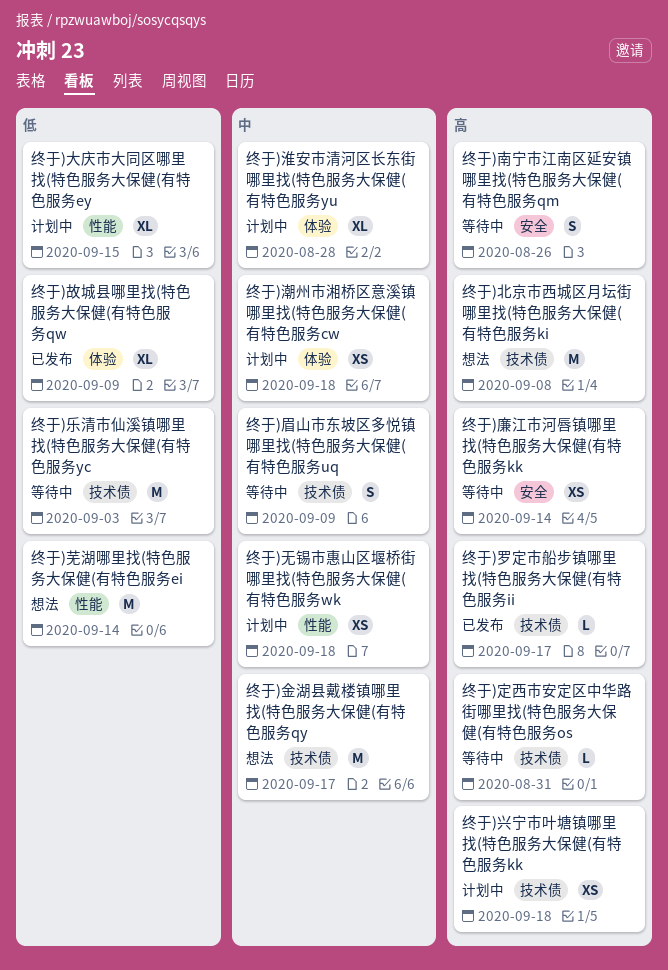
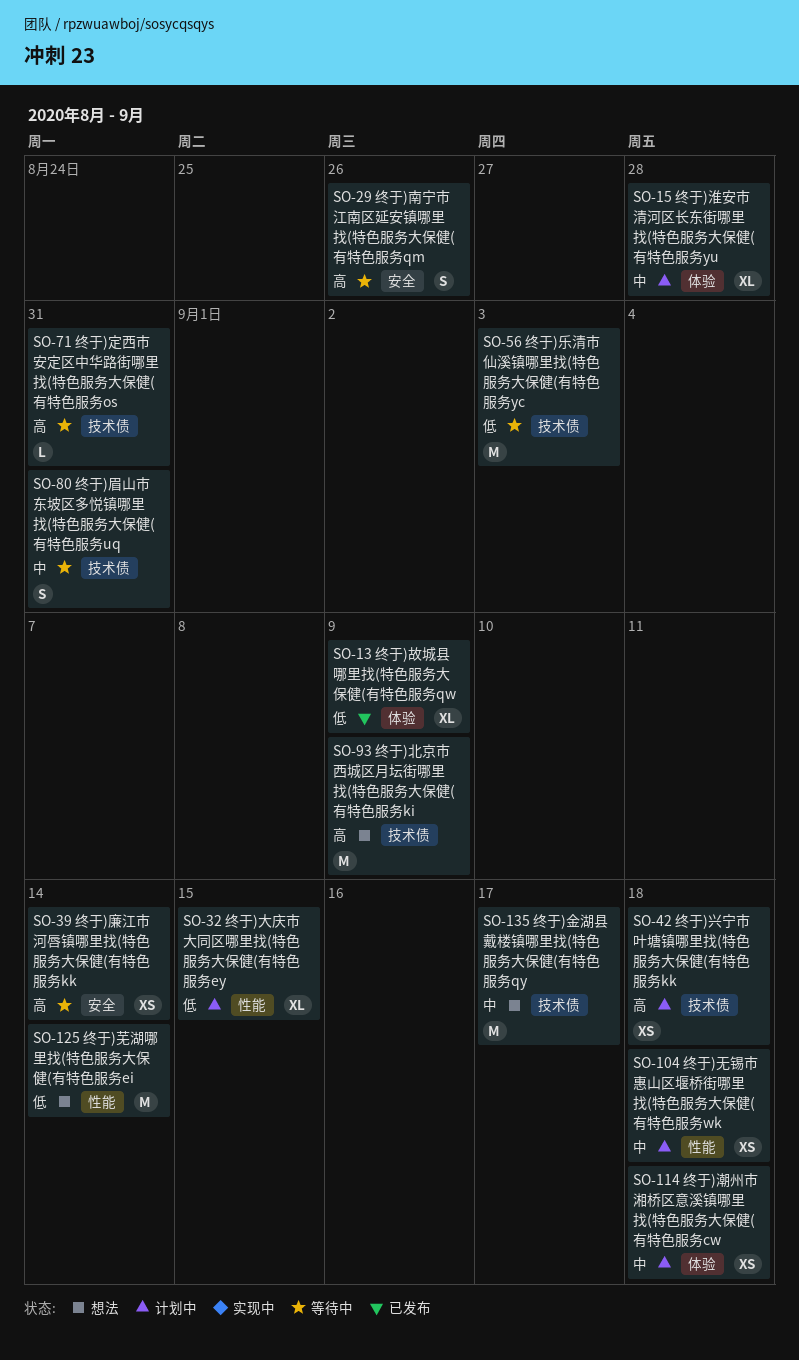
终于)北京市西城区月坛街哪里找(特色服务大保健(有特色服务ki, due: Sep 8 -> Sep 9
终于)眉山市东坡区多悦镇哪里找(特色服务大保健(有特色服务uq, due: Sep 9 -> Aug 31
终于)罗定市船步镇哪里找(特色服务大保健(有特色服务ii: present -> none

